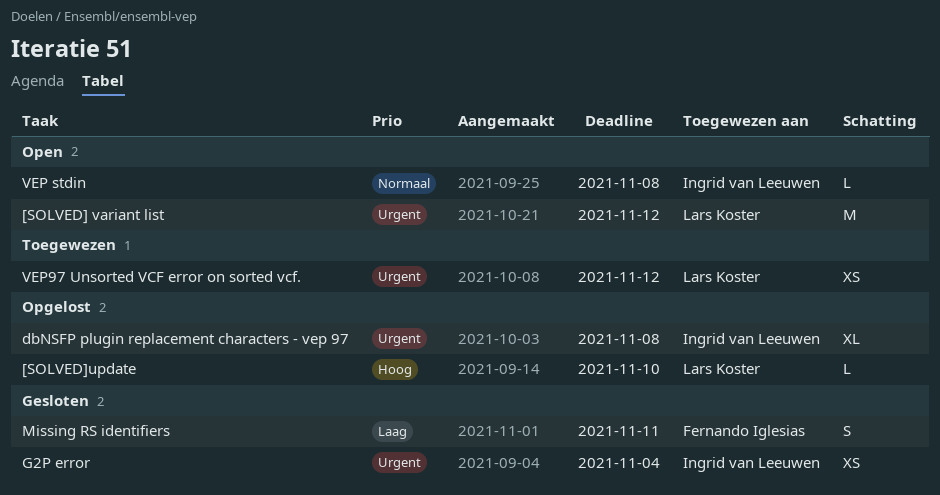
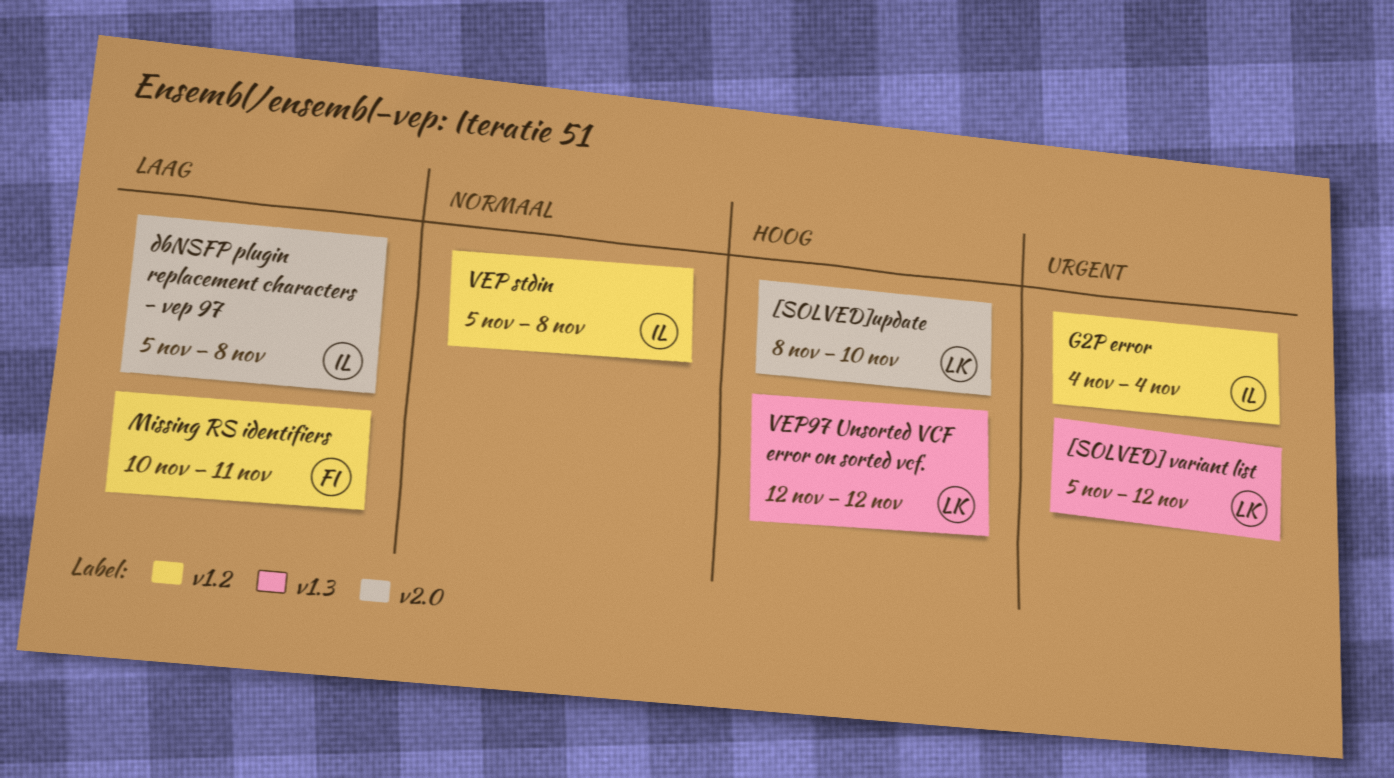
dbNSFP plugin replacement characters - vep 97, priority: Urgent -> Laag
VEP97 Unsorted VCF error on sorted vcf., priority: Urgent -> Hoog

